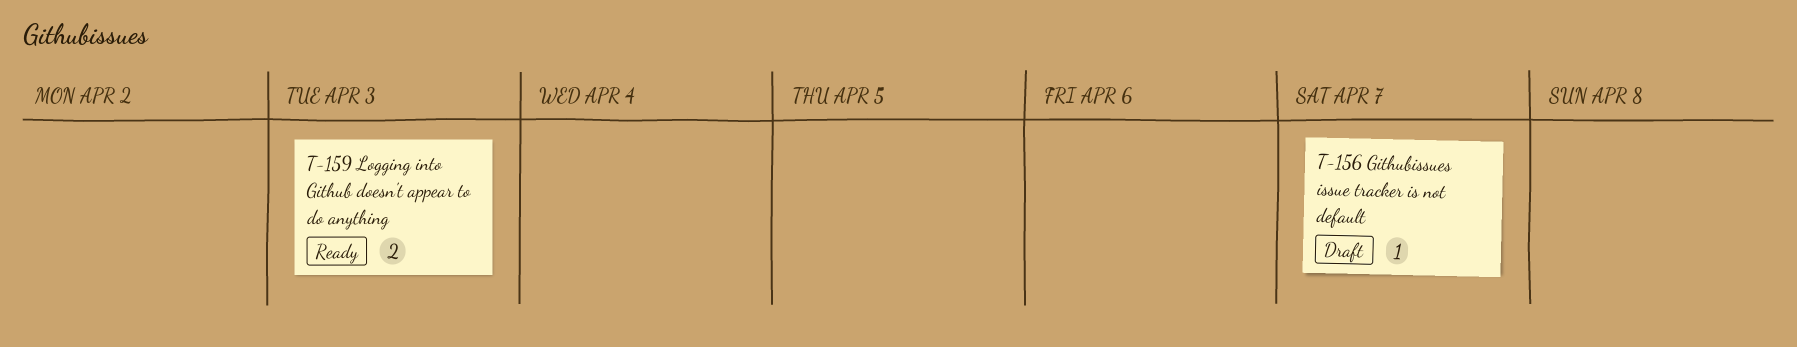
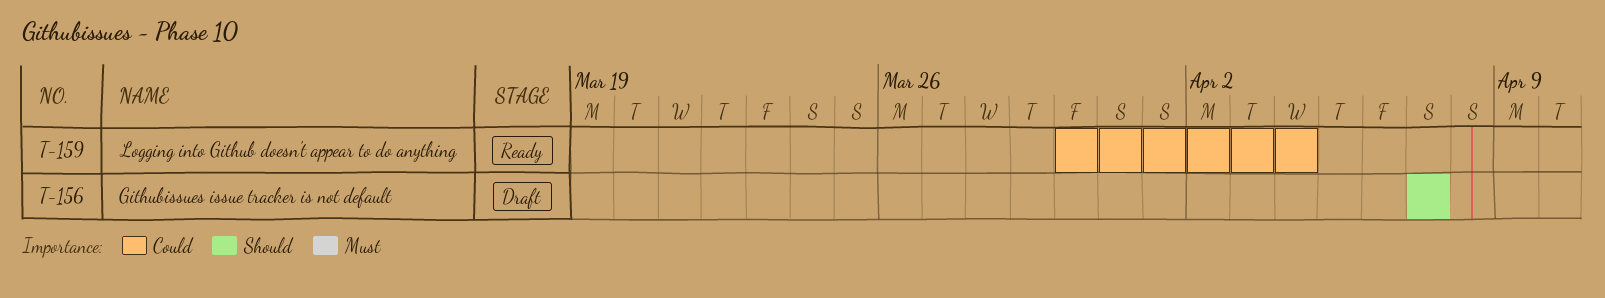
T-159, due: Apr 3 -> Apr 4

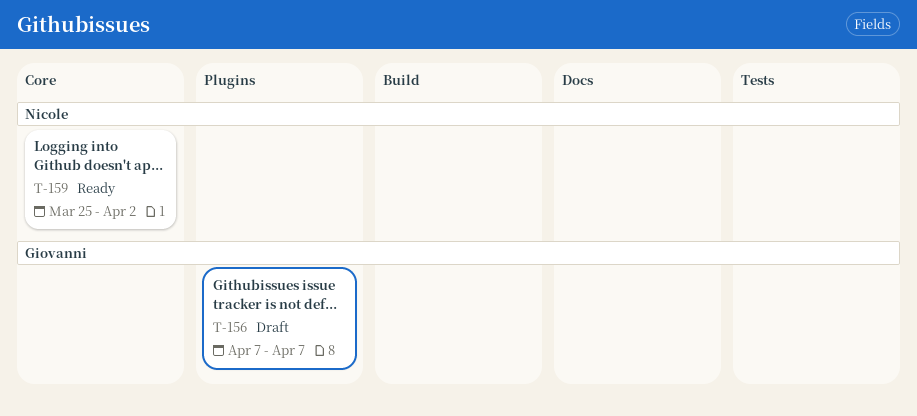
T-159, start: Mar 30 -> Mar 25
T-159, due: Apr 4 -> Apr 2

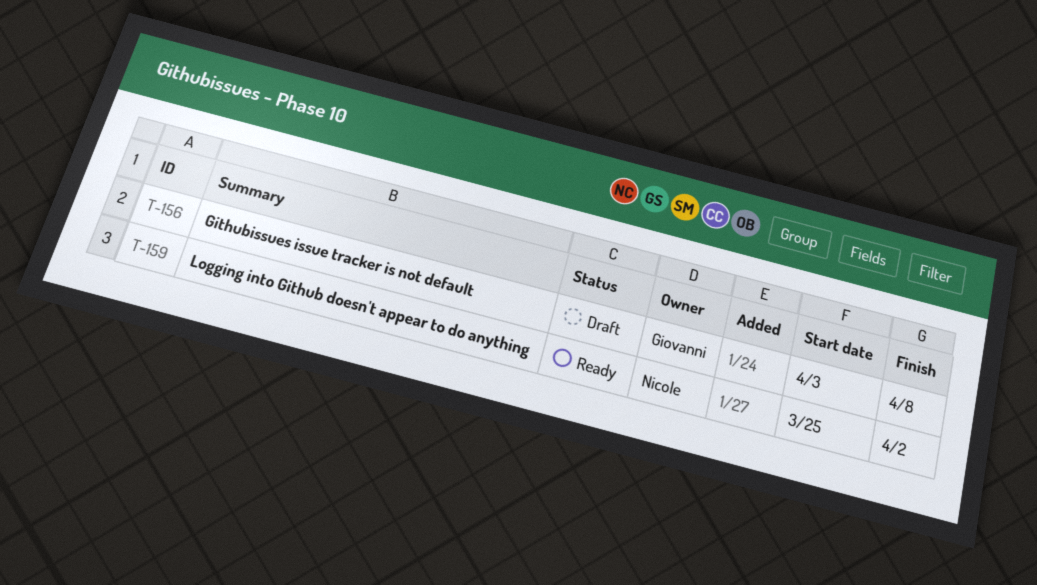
T-156, start: Apr 7 -> Apr 3
T-156, due: Apr 7 -> Apr 8

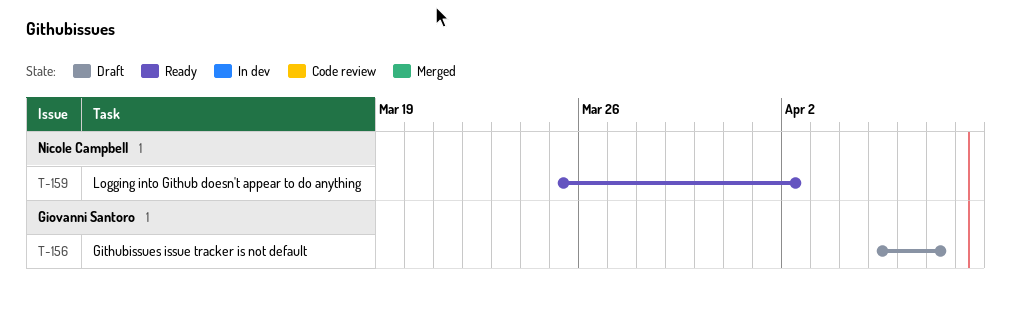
T-156, start: Apr 3 -> Apr 5
T-156, due: Apr 8 -> Apr 7

